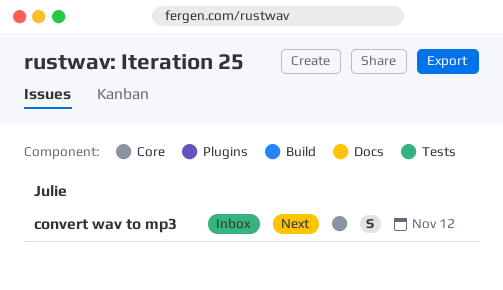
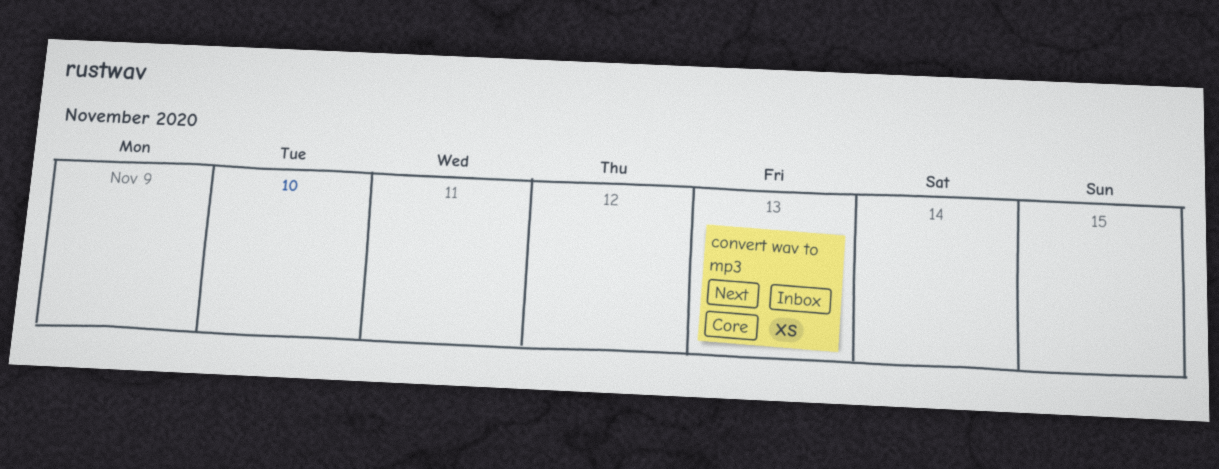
convert wav to mp3, estimate: S -> XS
convert wav to mp3, due: Nov 12 -> Nov 13

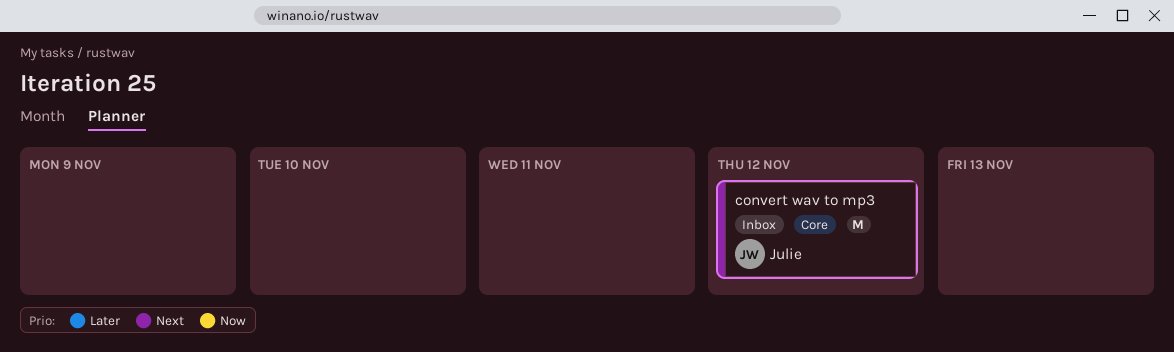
convert wav to mp3, estimate: XS -> M
convert wav to mp3, due: Nov 13 -> Nov 12

